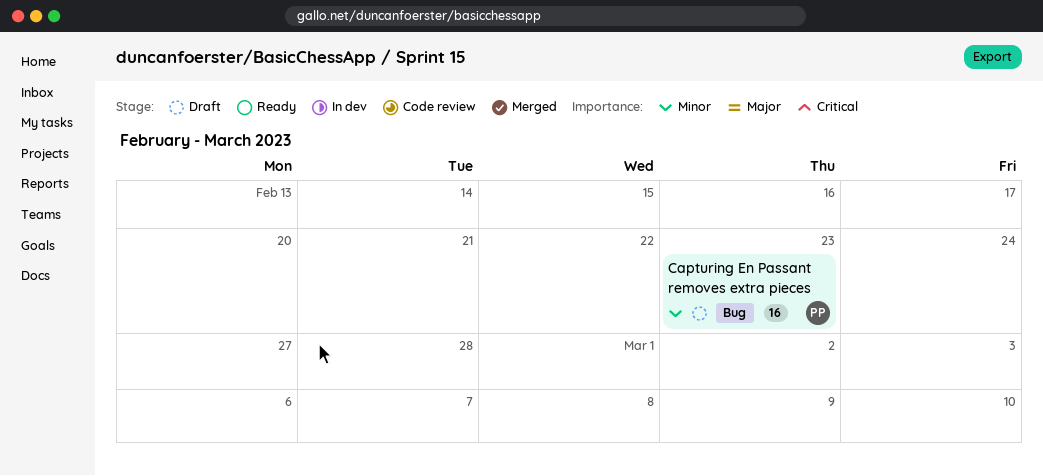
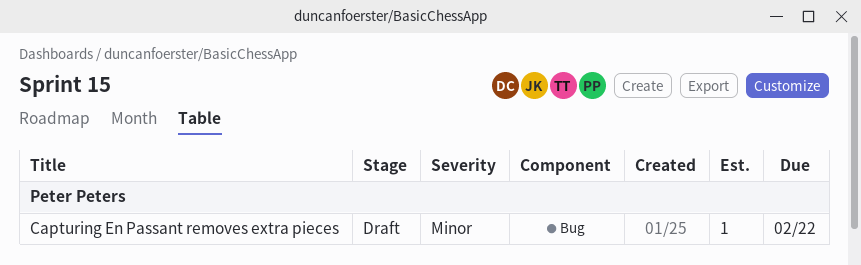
Capturing En Passant removes extra pieces, estimate: 16 -> 1
Capturing En Passant removes extra pieces, due: Feb 23 -> Feb 22

